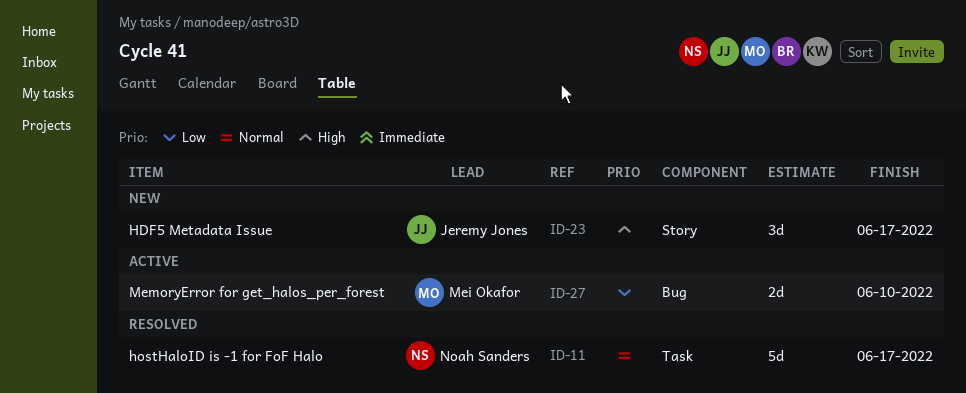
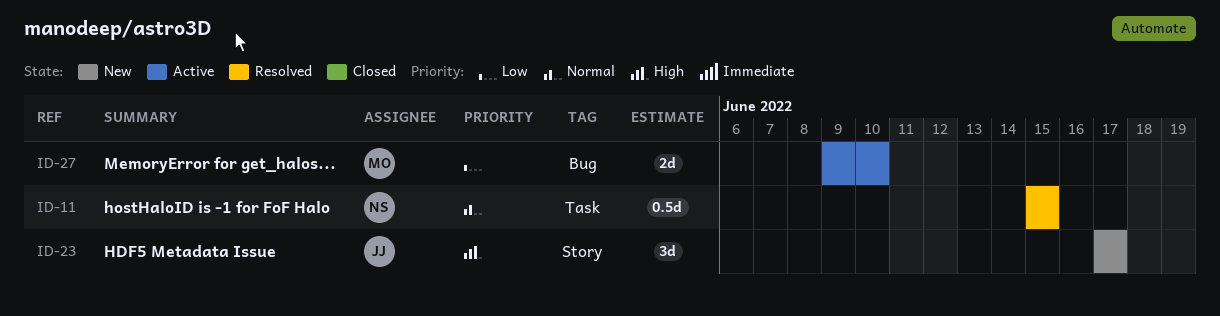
ID-11, estimate: 5d -> 0.5d
ID-11, due: Jun 17 -> Jun 15

